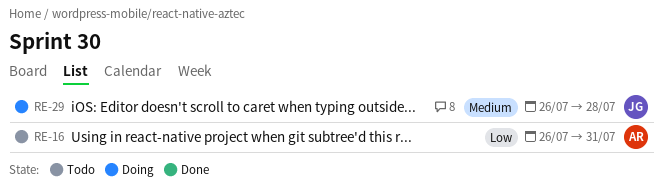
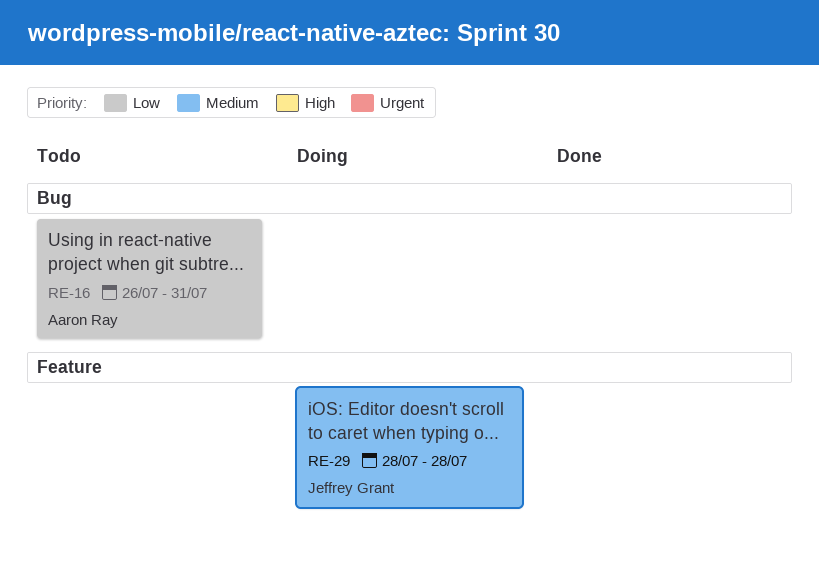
RE-29, start: Jul 26 -> Jul 28

